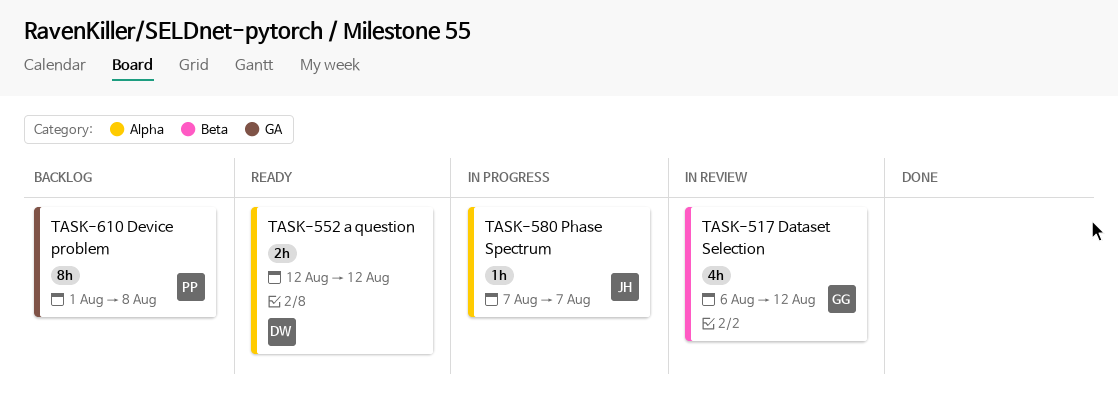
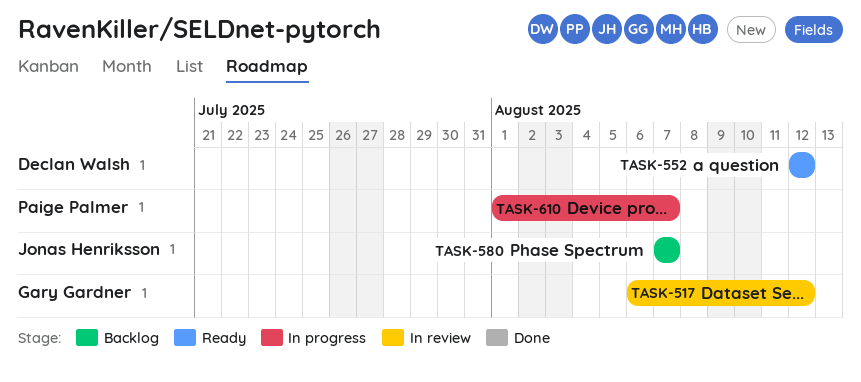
TASK-580, status: In progress -> Backlog
TASK-610, status: Backlog -> In progress
TASK-610, due: Aug 8 -> Aug 7

